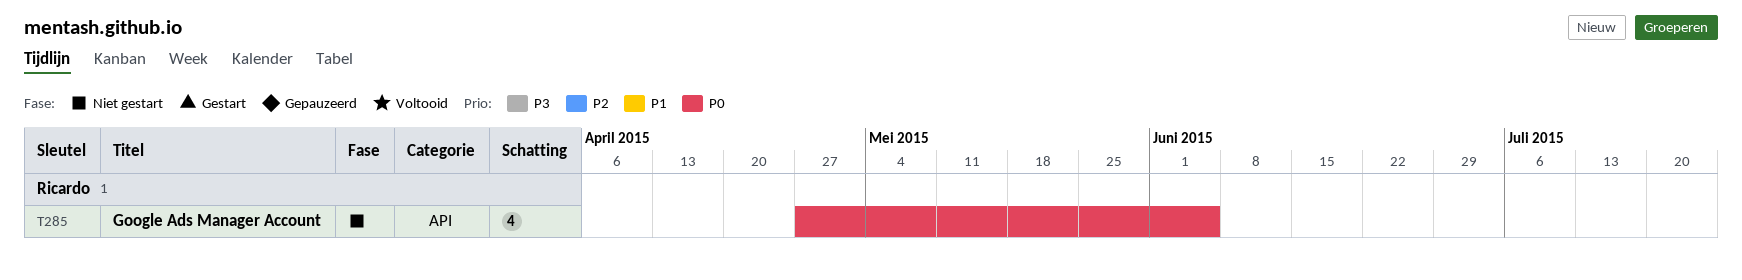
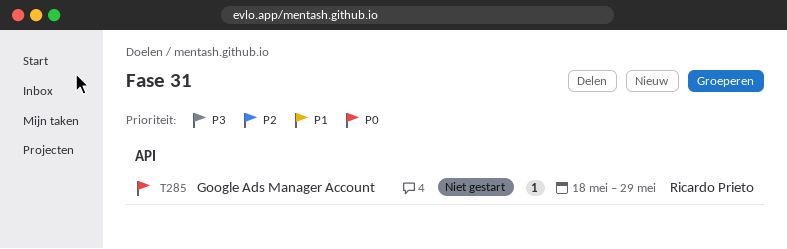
T285, estimate: 4 -> 1
T285, start: Apr 27 -> May 18
T285, due: Jun 5 -> May 29

